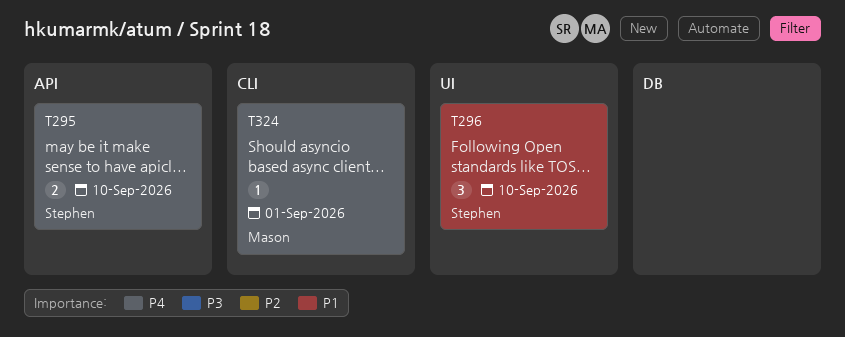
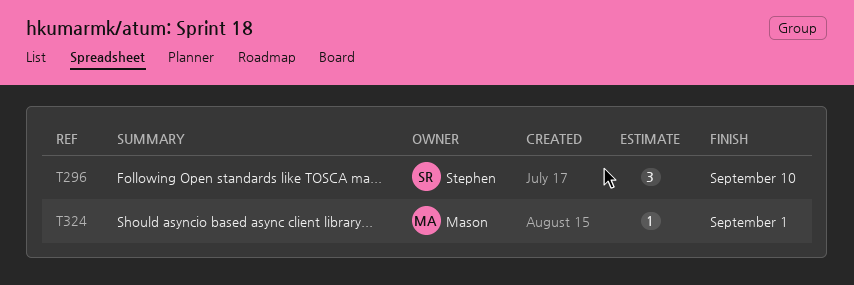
T295: present -> none

